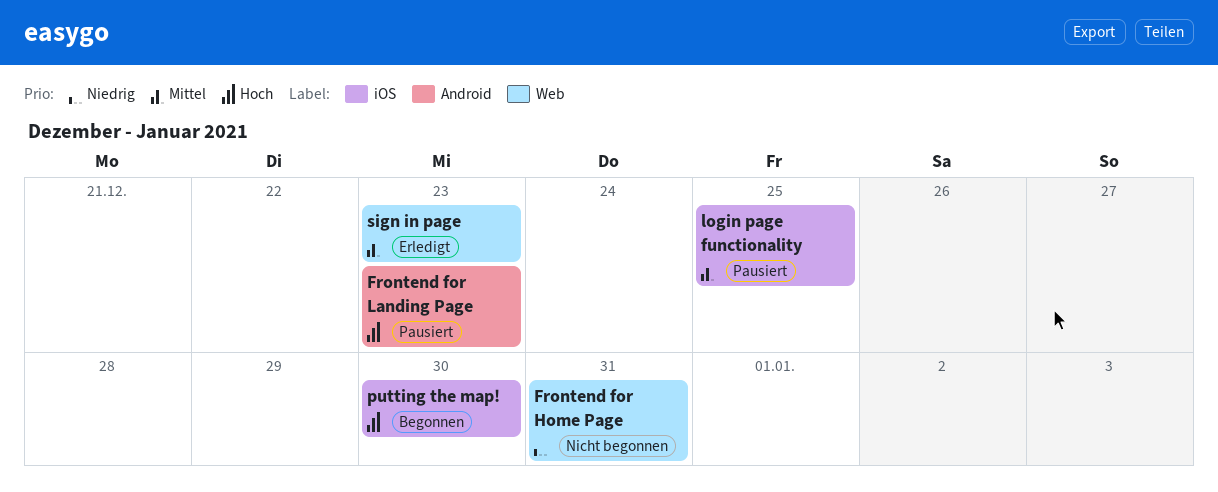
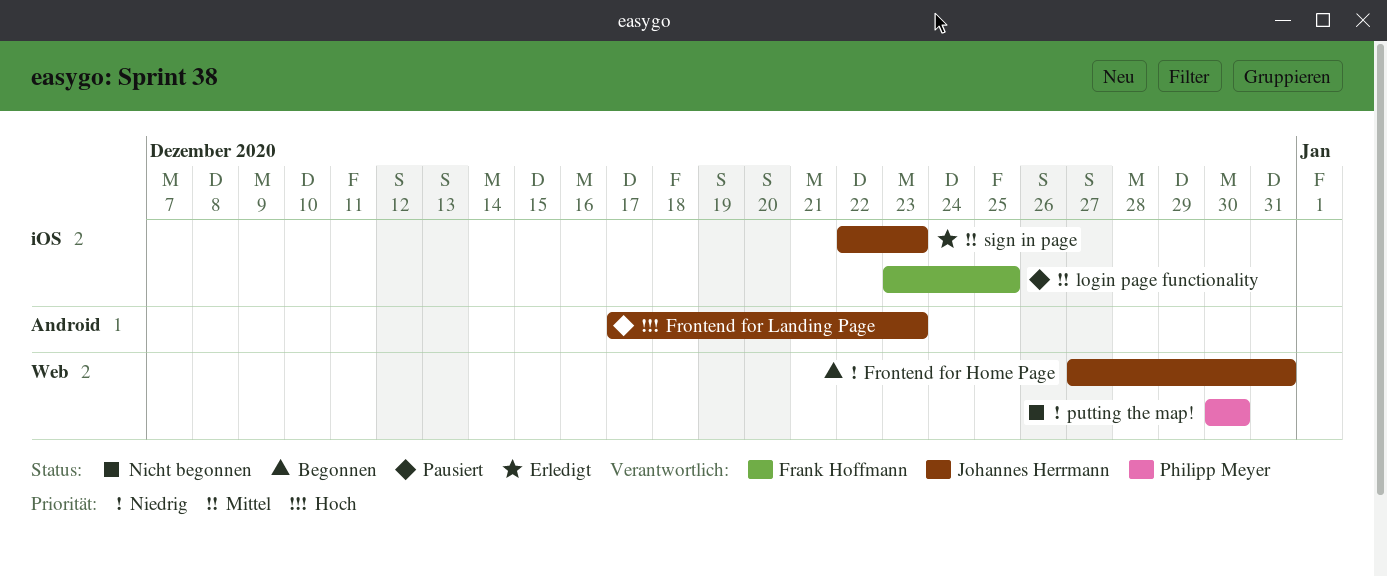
Frontend for Home Page, status: Nicht begonnen -> Begonnen
putting the map!, status: Begonnen -> Nicht begonnen
putting the map!, priority: Hoch -> Niedrig
putting the map!, label: iOS -> Web
sign in page, label: Web -> iOS

